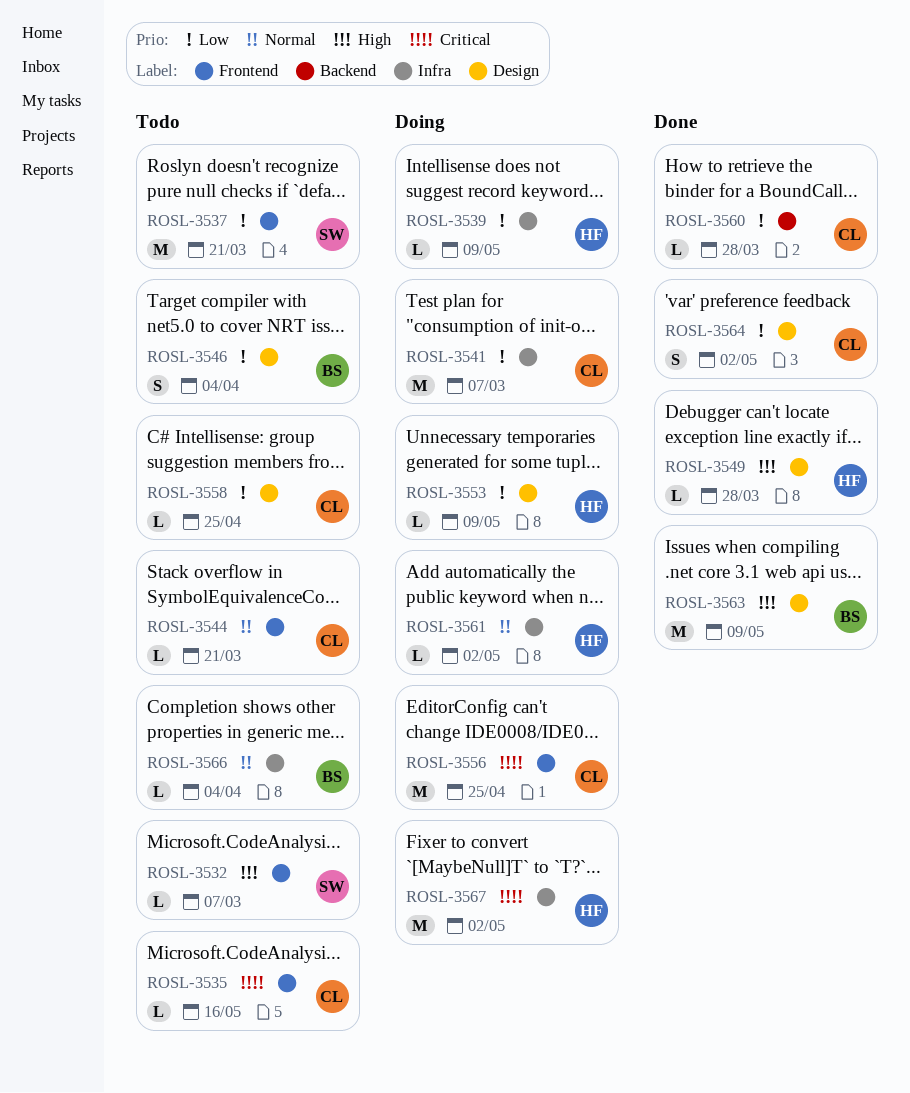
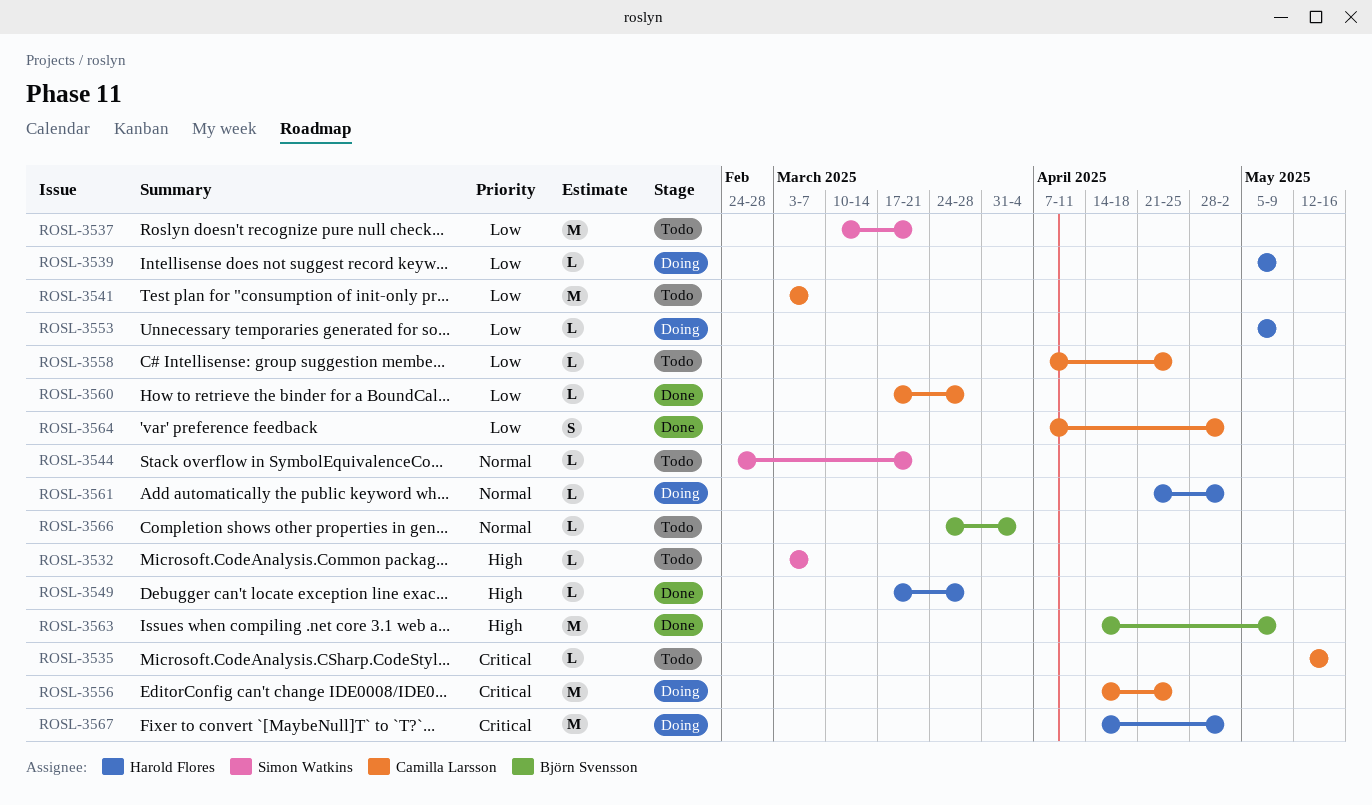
ROSL-3541, status: Doing -> Todo
ROSL-3544, owner: Camilla Larsson -> Simon Watkins
ROSL-3546: present -> none

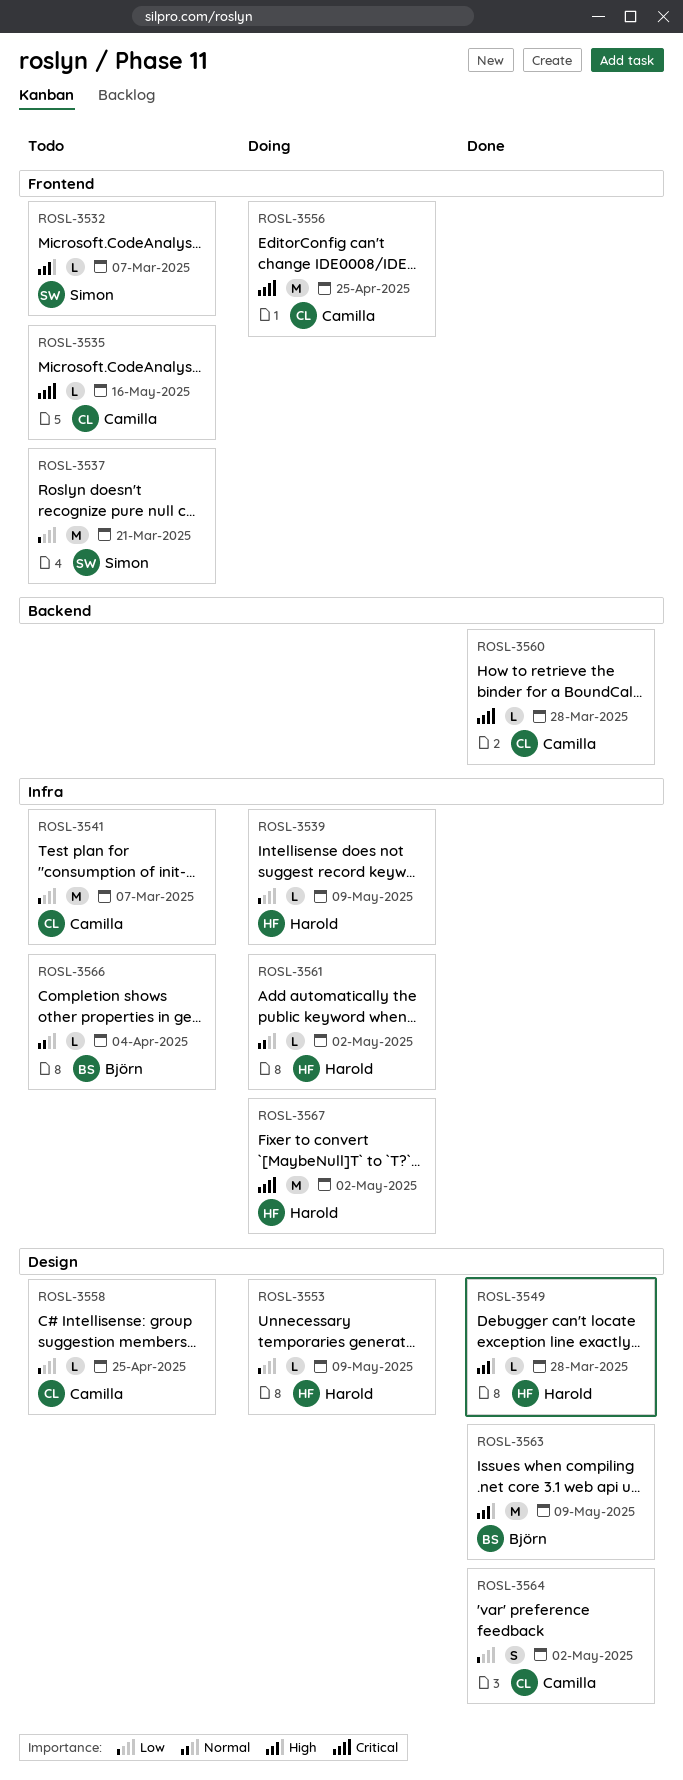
ROSL-3544: present -> none
ROSL-3560, priority: Low -> Critical

